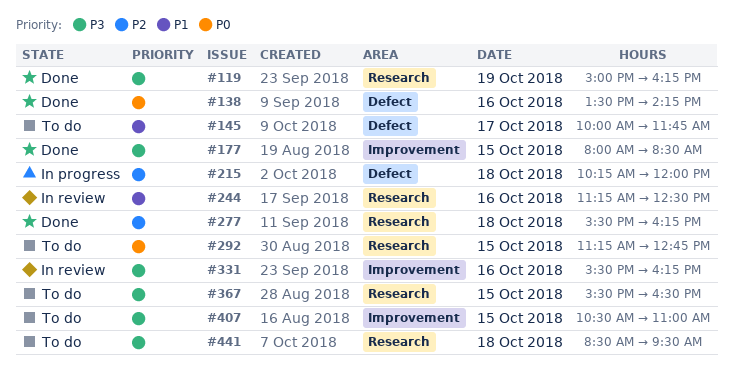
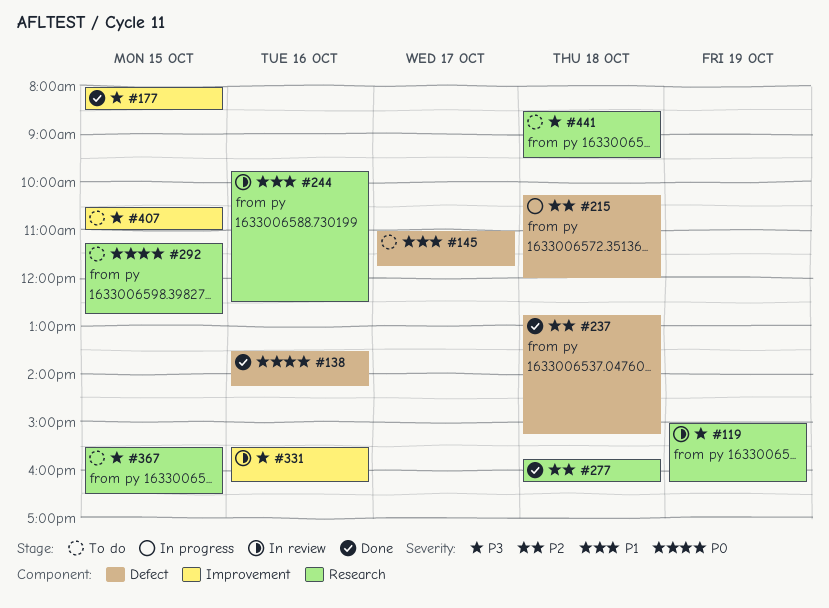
#119, status: Done -> In review
#145, begins: 10:00 -> 11:00
#237: none -> present
#244, begins: 11:15 -> 09:45
#277, begins: 15:30 -> 15:45

